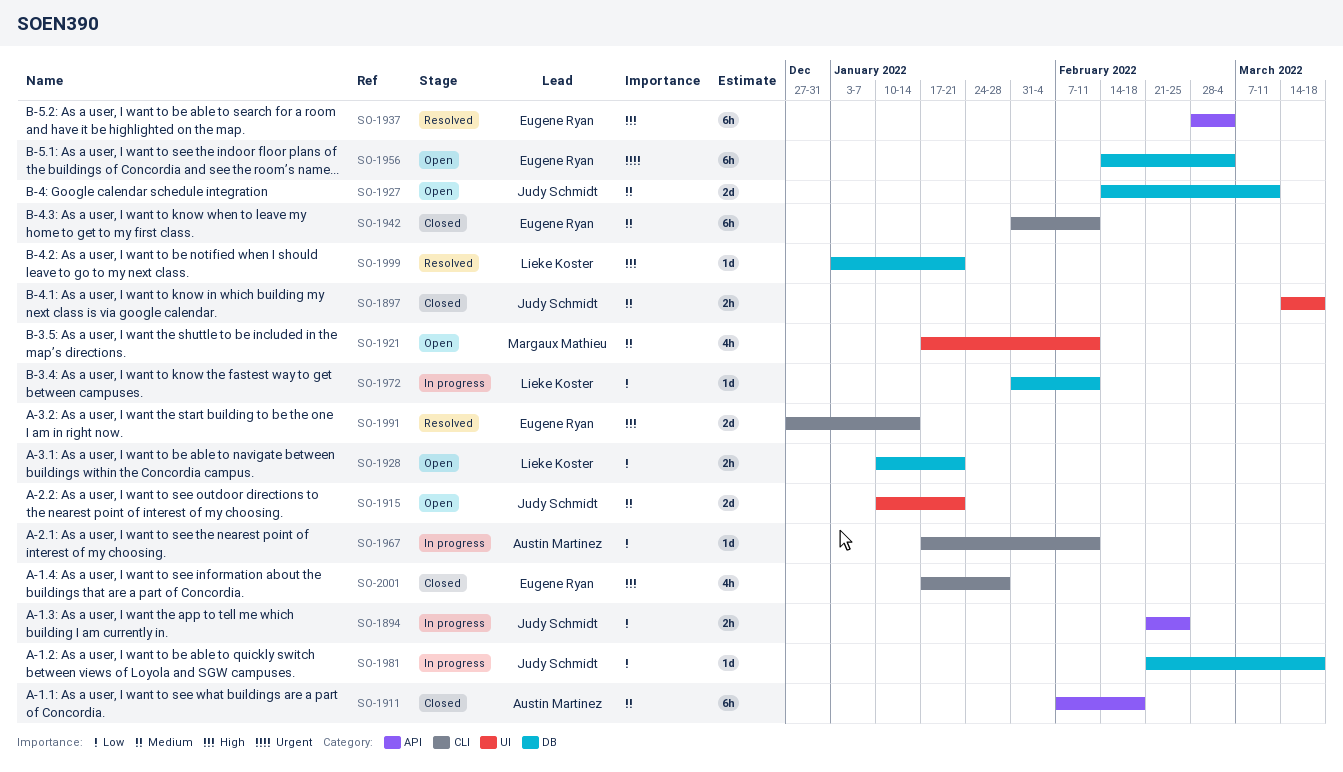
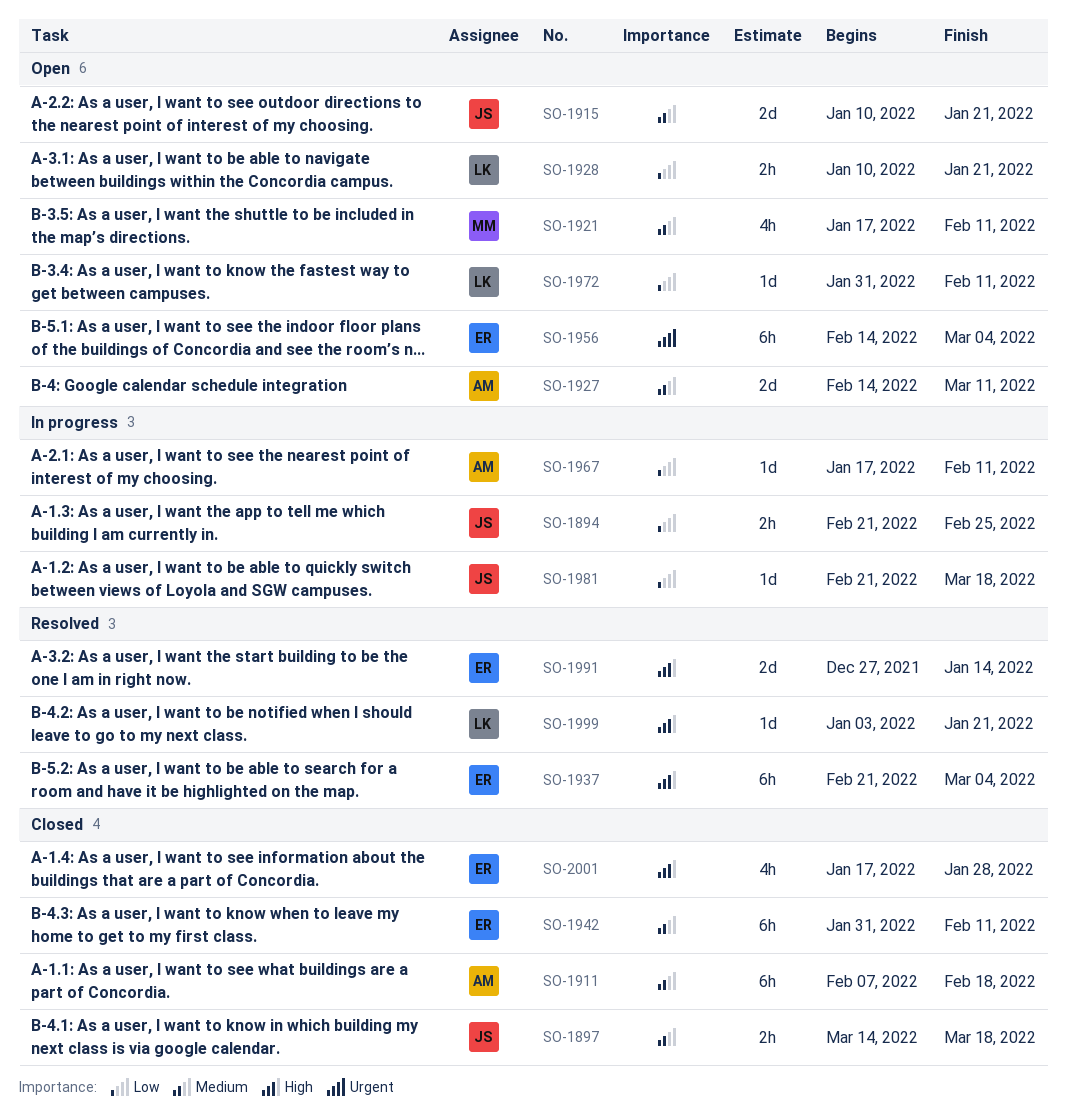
SO-1927, owner: Judy Schmidt -> Austin Martinez
SO-1937, start: Feb 28 -> Feb 21
SO-1972, status: In progress -> Open

